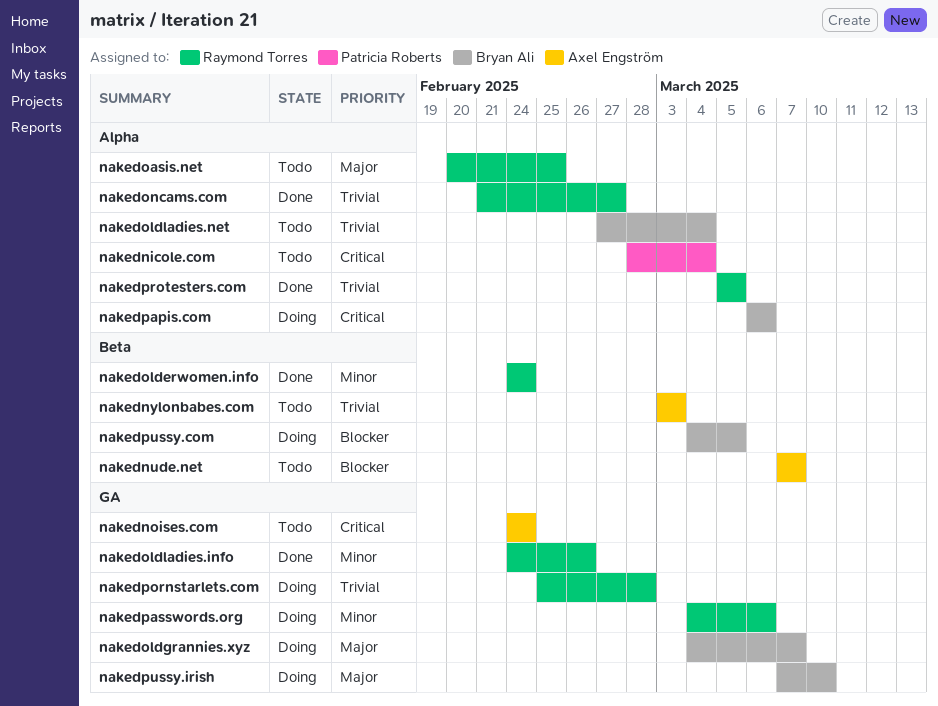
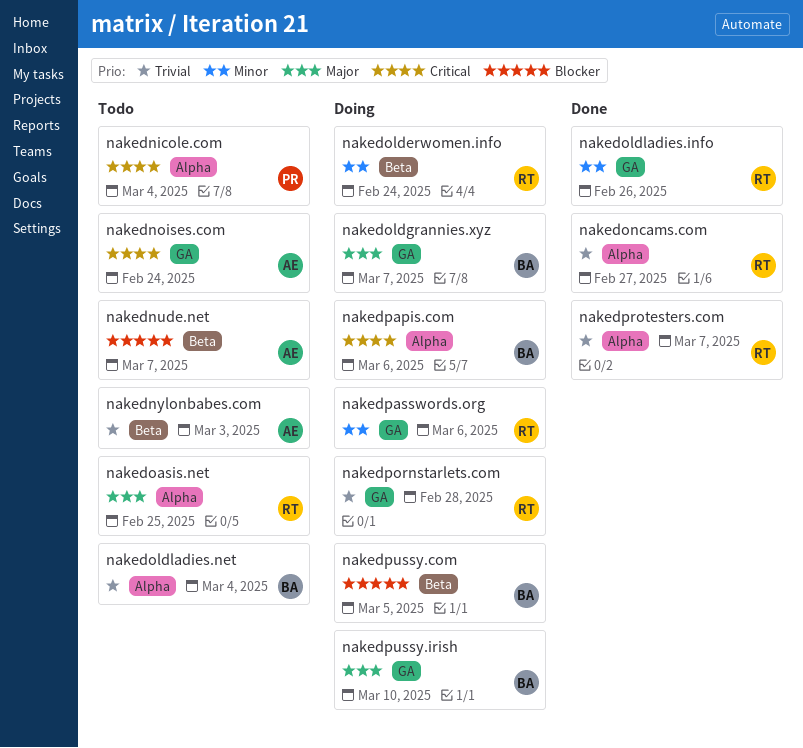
nakedolderwomen.info, status: Done -> Doing
nakedprotesters.com, due: Mar 5 -> Mar 7

